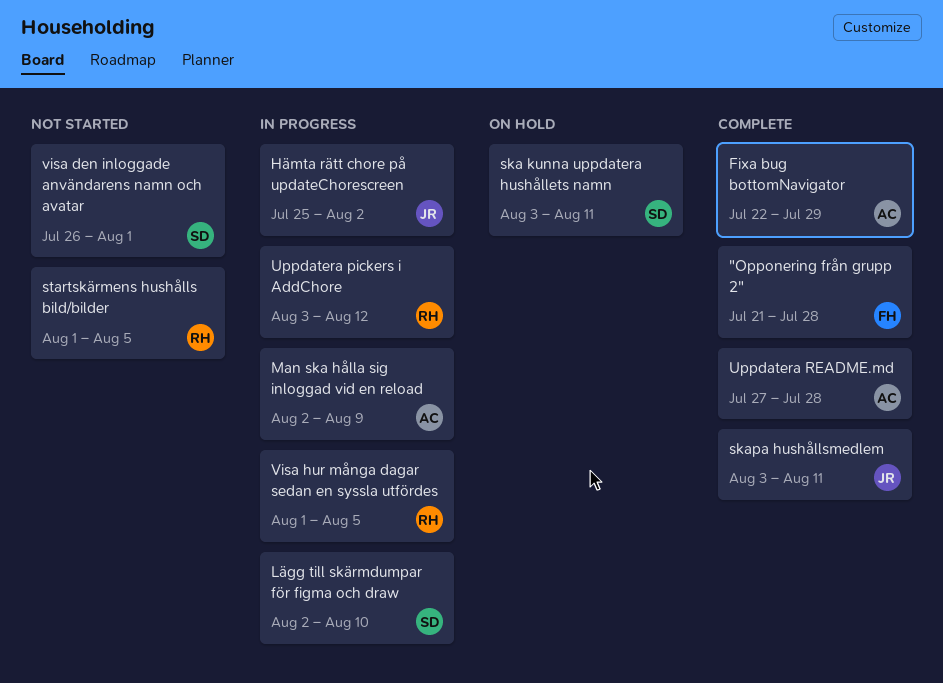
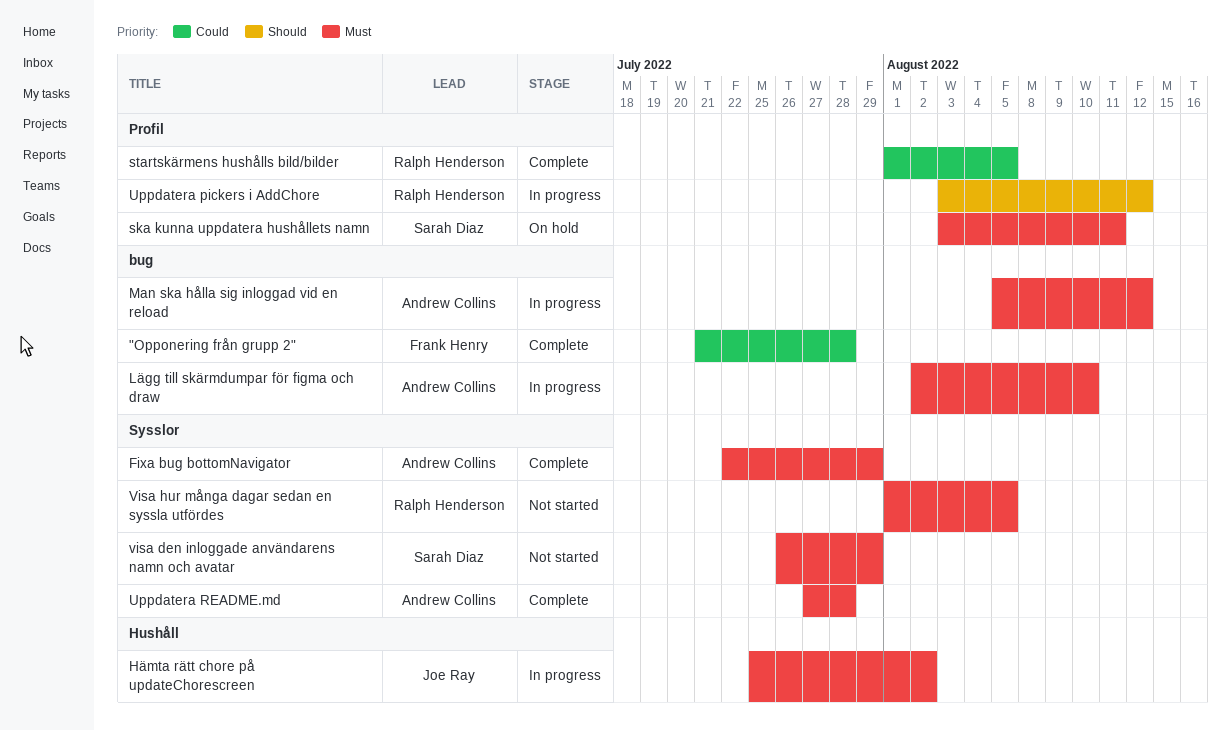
Lägg till skärmdumpar för figma och draw, owner: Sarah Diaz -> Andrew Collins
Man ska hålla sig inloggad vid en reload, start: Aug 2 -> Aug 5
Man ska hålla sig inloggad vid en reload, due: Aug 9 -> Aug 12
skapa hushållsmedlem: present -> none
startskärmens hushålls bild/bilder, status: Not started -> Complete
visa den inloggade användarens namn och avatar, due: Aug 1 -> Jul 29
Visa hur många dagar sedan en syssla utfördes, status: In progress -> Not started

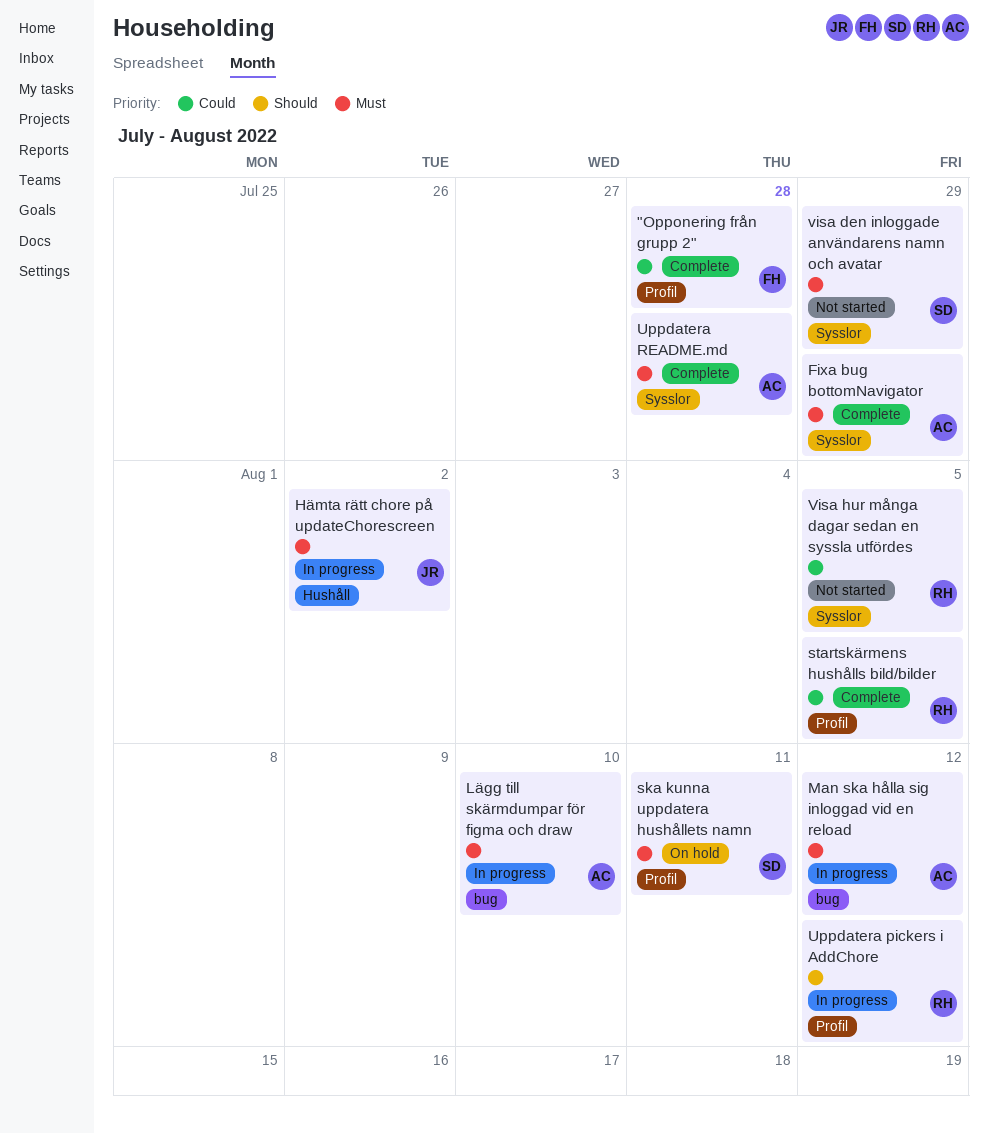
"Opponering från grupp 2", label: bug -> Profil
Visa hur många dagar sedan en syssla utfördes, priority: Must -> Could

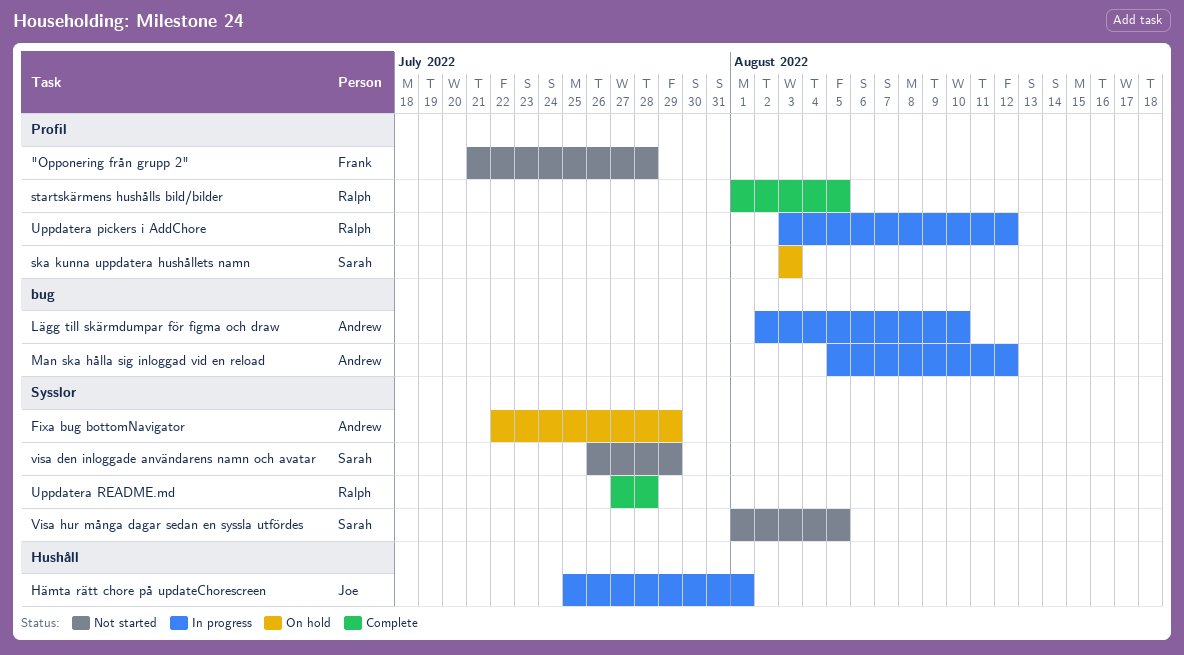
"Opponering från grupp 2", status: Complete -> Not started
Fixa bug bottomNavigator, status: Complete -> On hold
Hämta rätt chore på updateChorescreen, due: Aug 2 -> Aug 1
ska kunna uppdatera hushållets namn, due: Aug 11 -> Aug 3
Uppdatera README.md, owner: Andrew -> Ralph
Visa hur många dagar sedan en syssla utfördes, owner: Ralph -> Sarah

